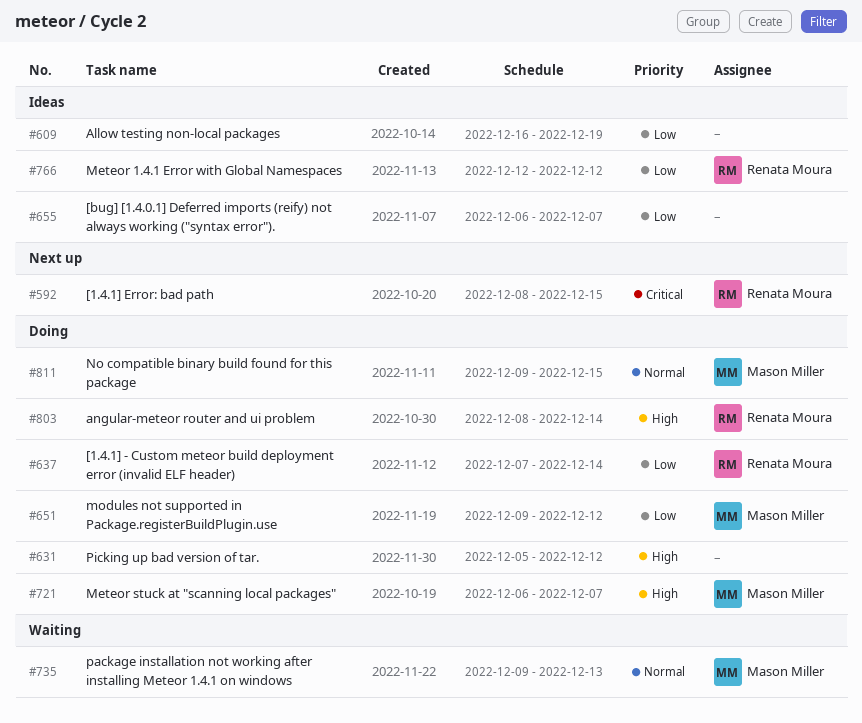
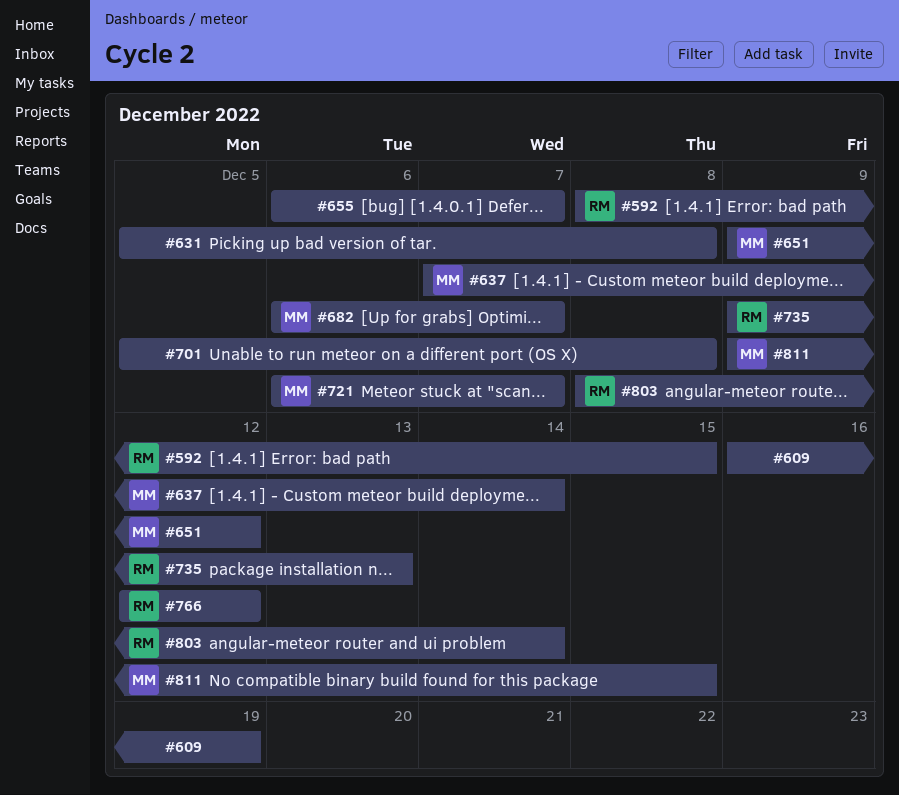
#631, due: Dec 12 -> Dec 8
#637, owner: Renata Moura -> Mason Miller
#682: none -> present
#701: none -> present
#735, owner: Mason Miller -> Renata Moura

